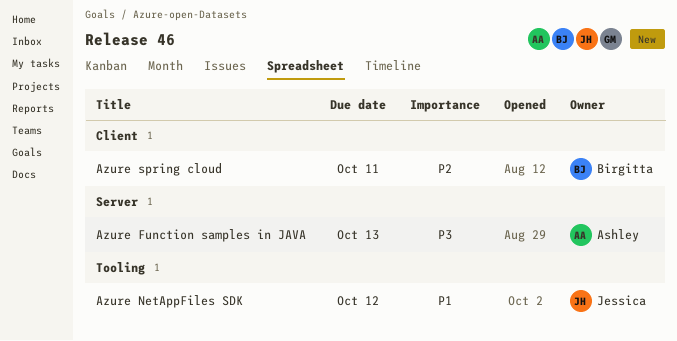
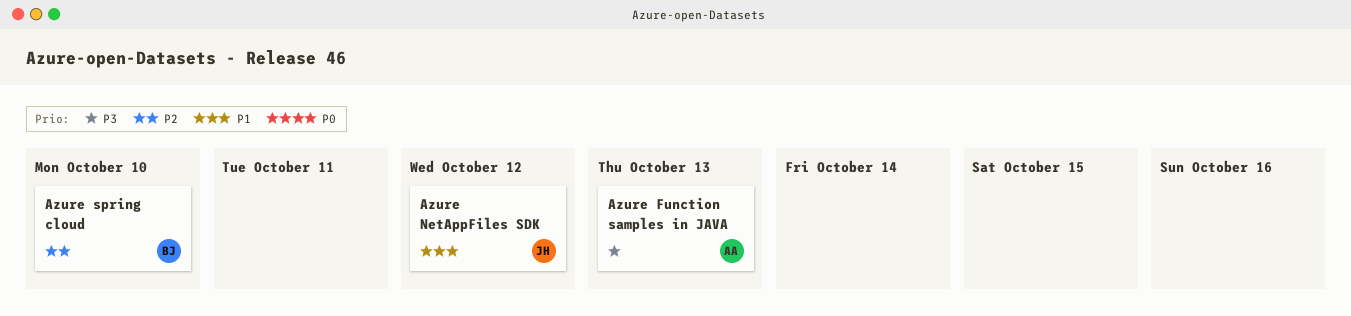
Azure spring cloud, due: Oct 11 -> Oct 10

